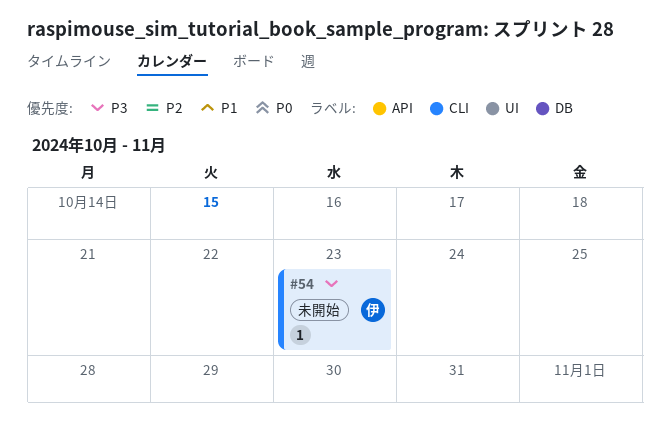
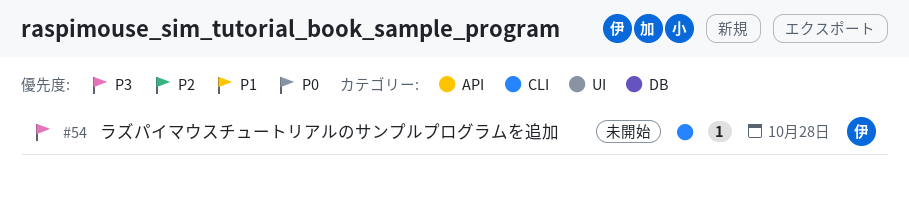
#54, due: Oct 23 -> Oct 28

